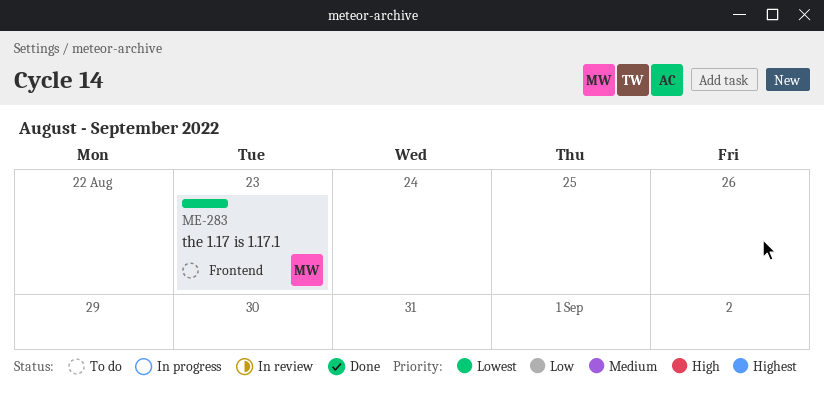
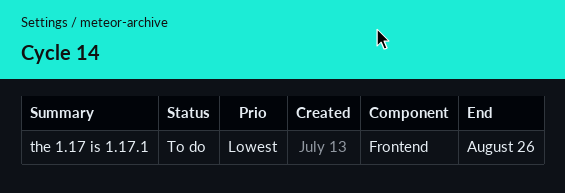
the 1.17 is 1.17.1, due: Aug 23 -> Aug 26

